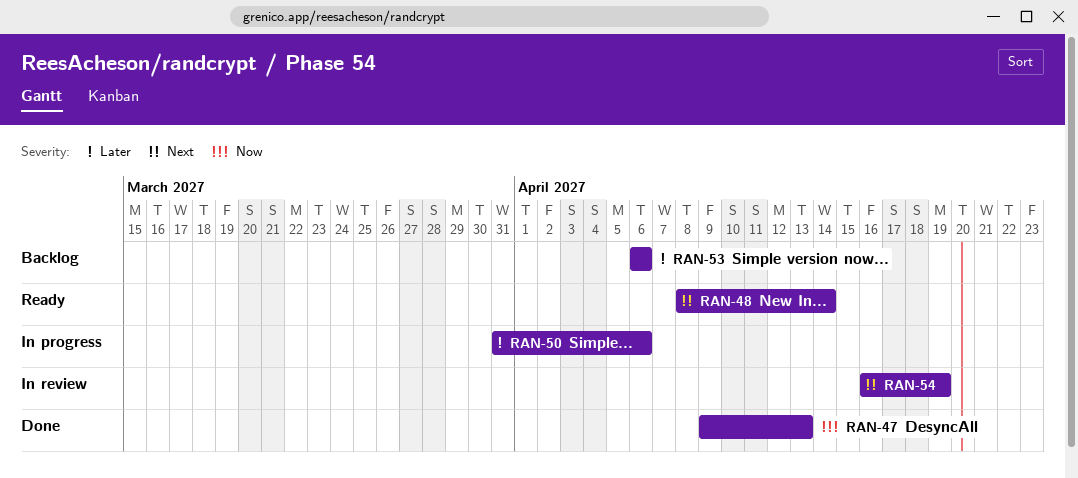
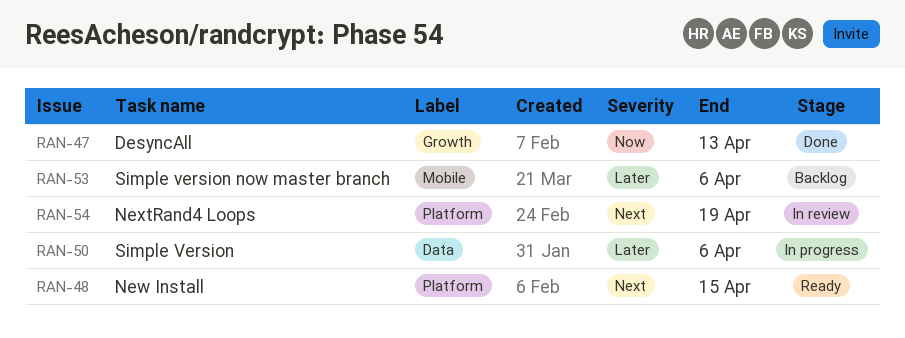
RAN-48, due: Apr 14 -> Apr 15

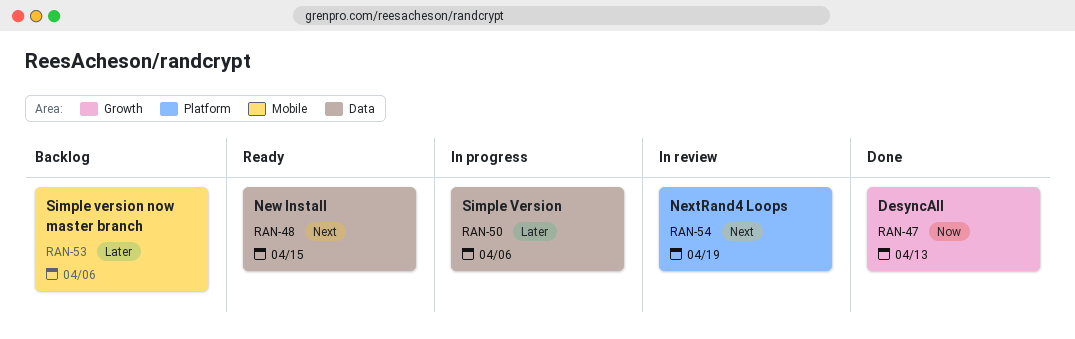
RAN-48, label: Platform -> Data

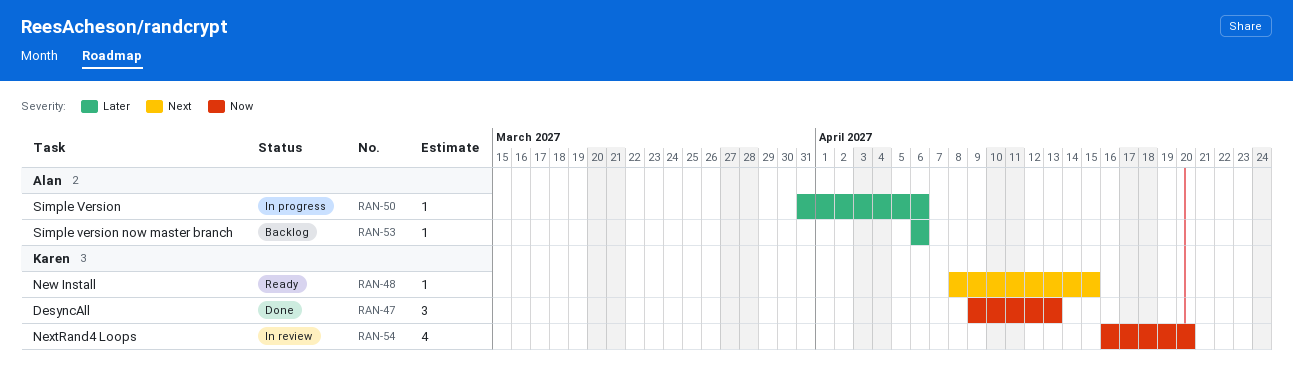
RAN-54, priority: Next -> Now
RAN-54, due: Apr 19 -> Apr 20

